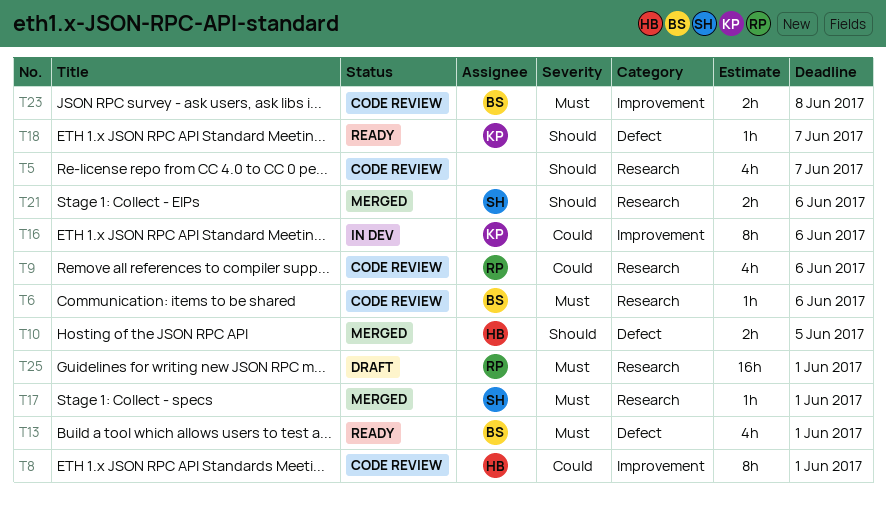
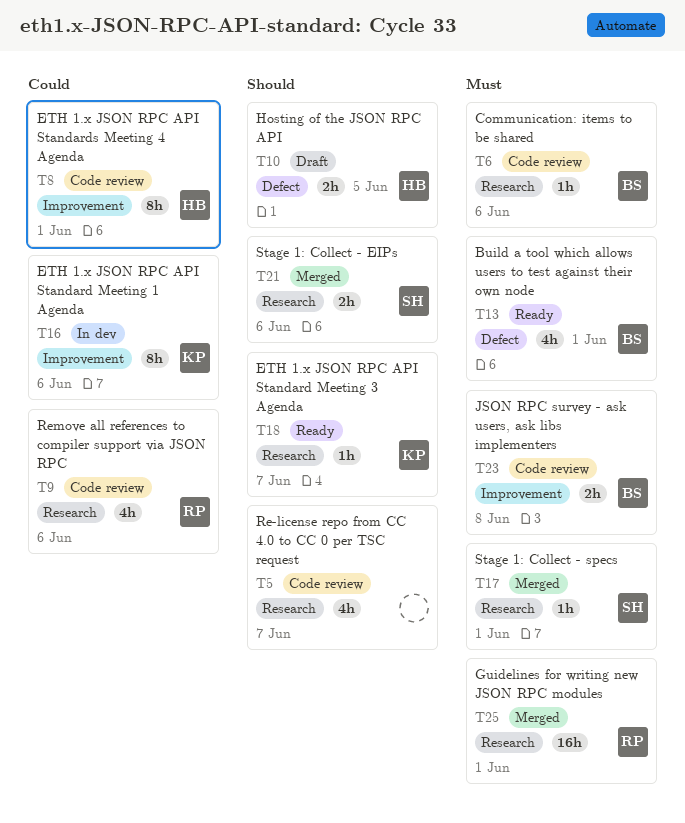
T10, status: Merged -> Draft
T18, label: Defect -> Research
T25, status: Draft -> Merged

